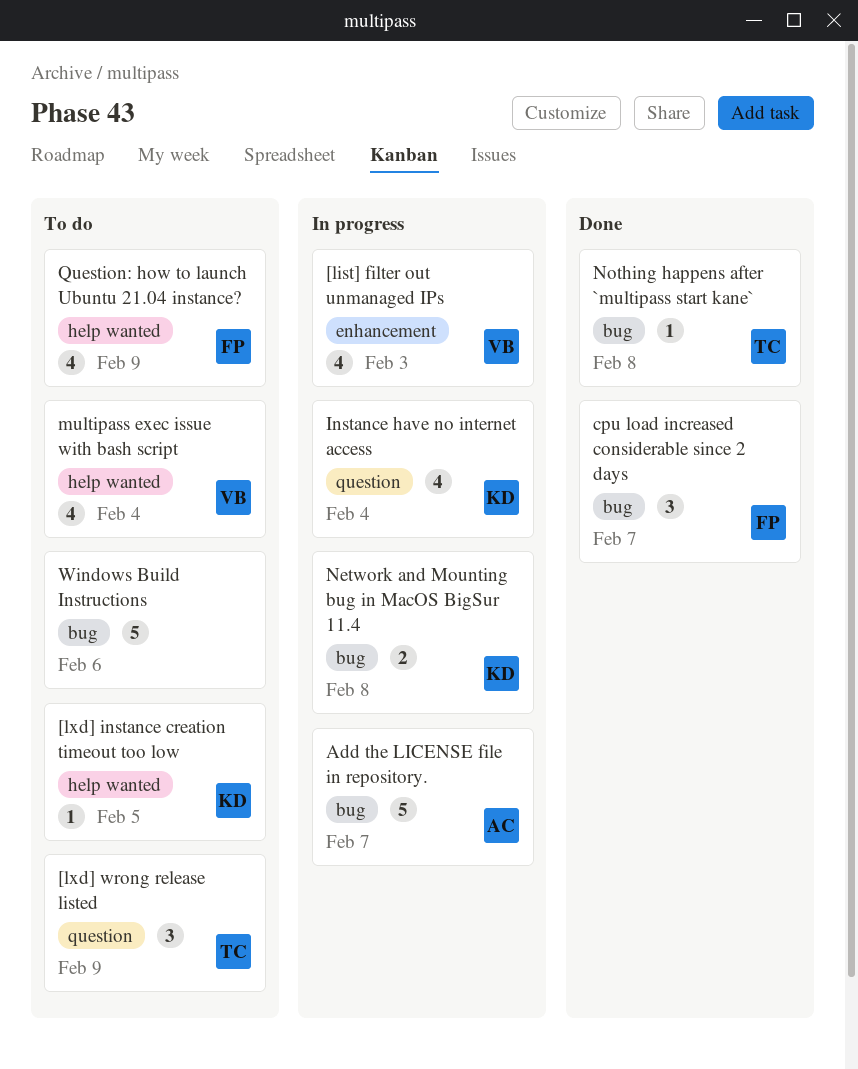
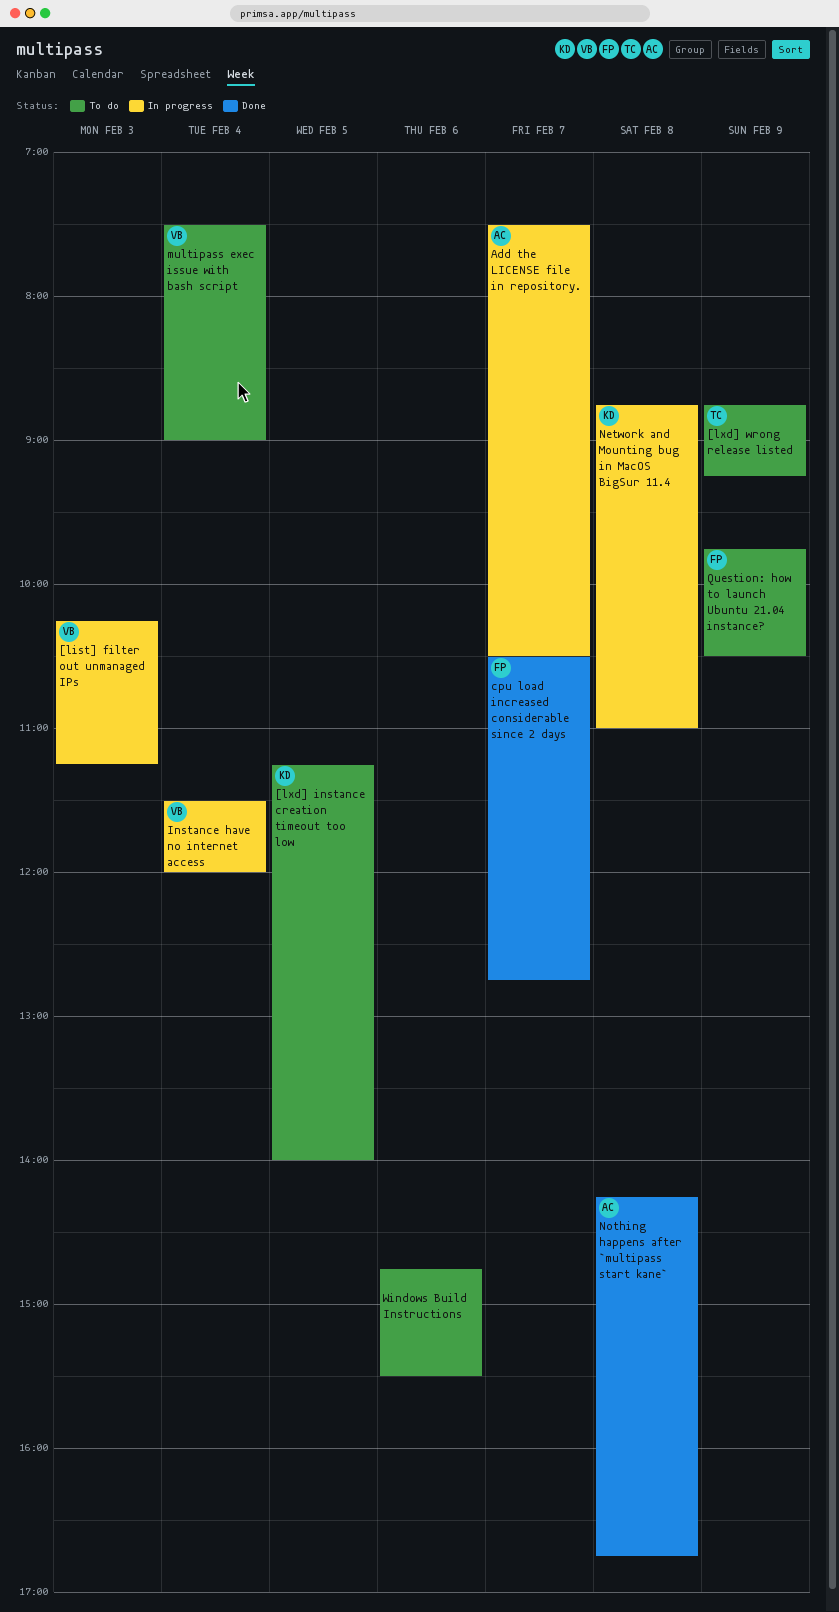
Instance have no internet access, owner: KD -> VB
Nothing happens after `multipass start kane`, owner: TC -> AC

